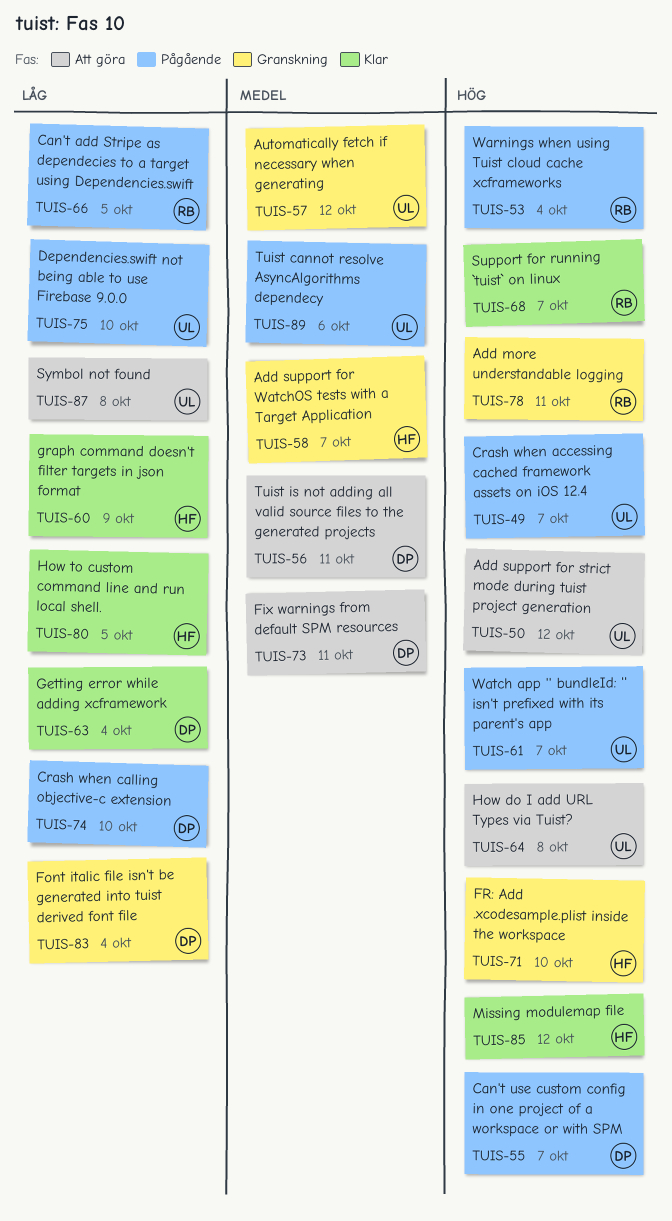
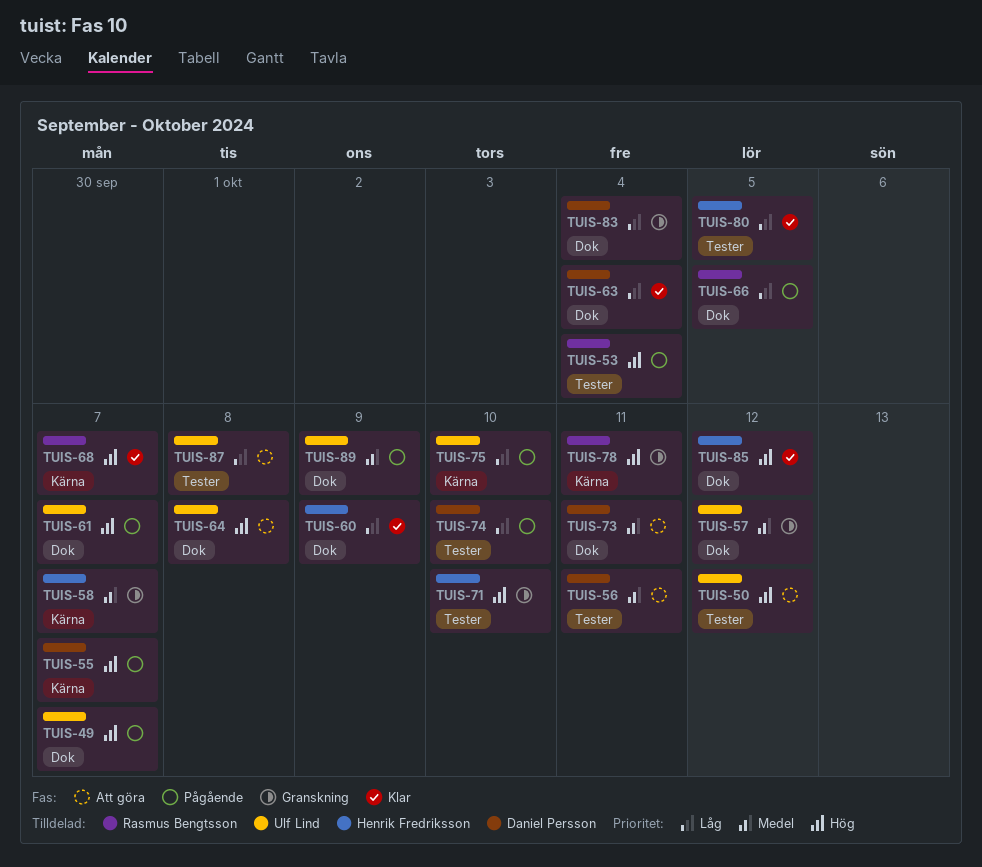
TUIS-89, due: Oct 6 -> Oct 9

